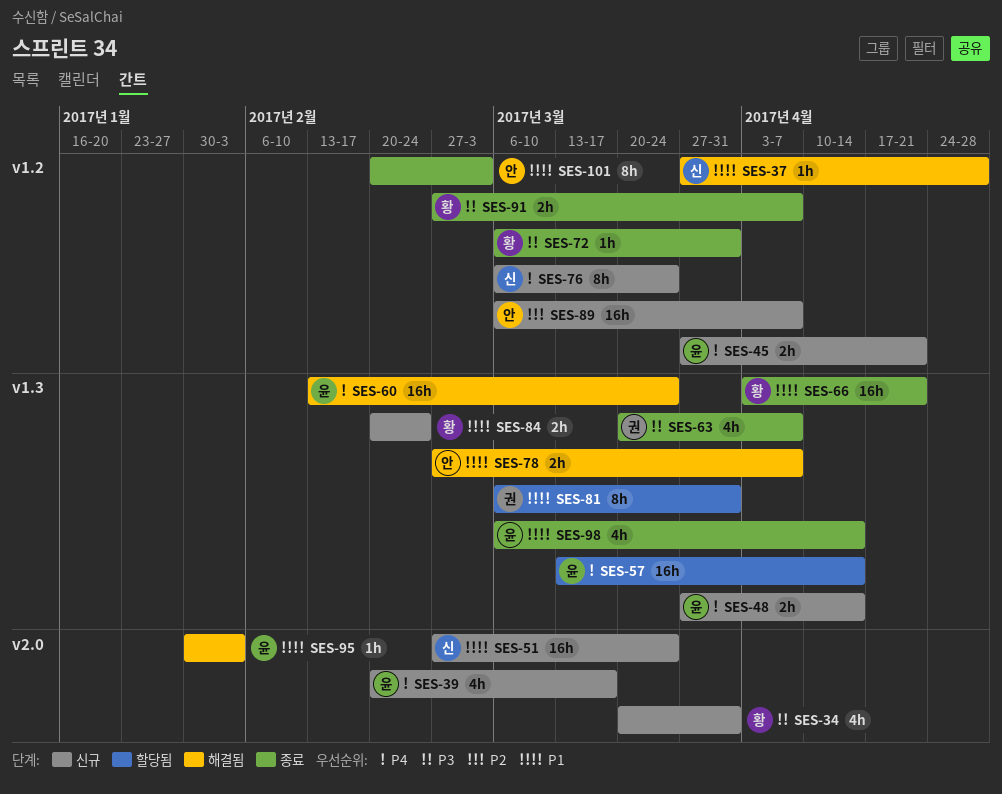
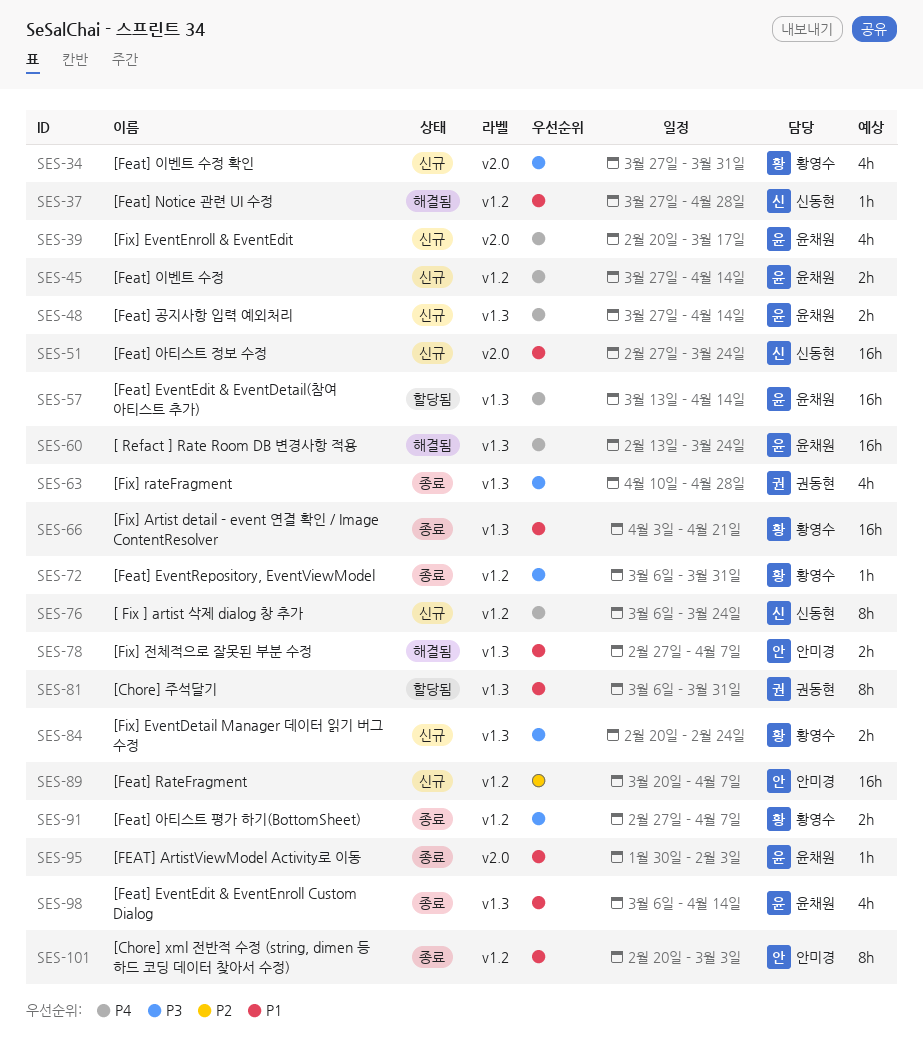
SES-34, start: Mar 20 -> Mar 27
SES-45, due: Apr 21 -> Apr 14
SES-63, start: Mar 20 -> Apr 10
SES-63, due: Apr 7 -> Apr 28
SES-84, priority: P1 -> P3
SES-89, start: Mar 6 -> Mar 20
SES-95, status: 해결됨 -> 종료

